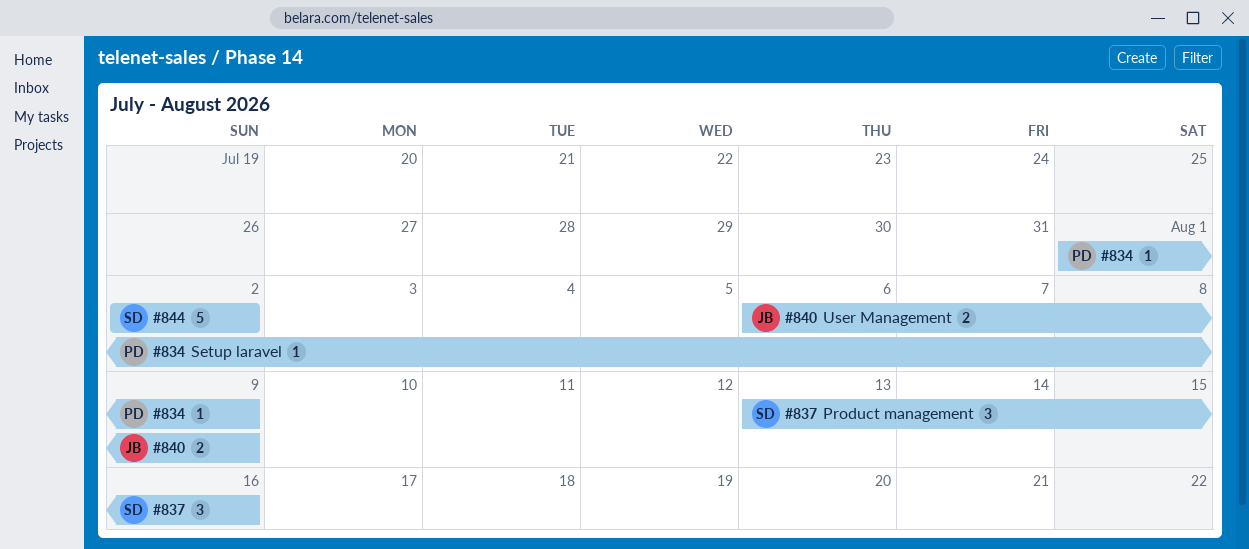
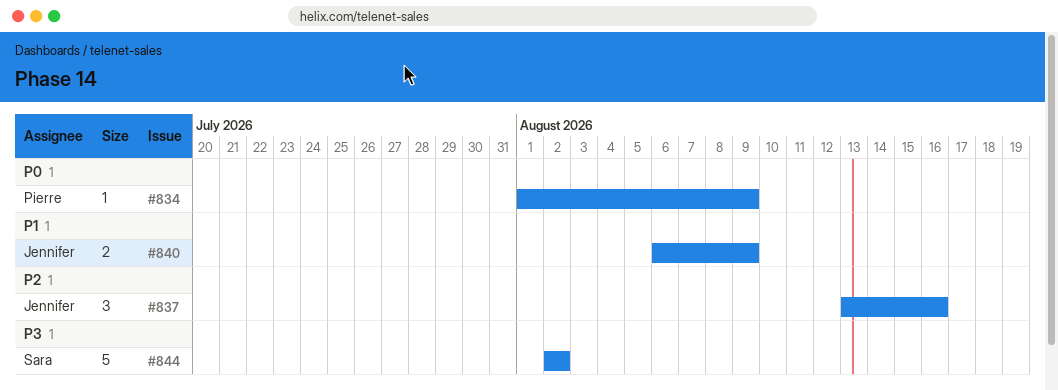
#837, owner: Sara -> Jennifer

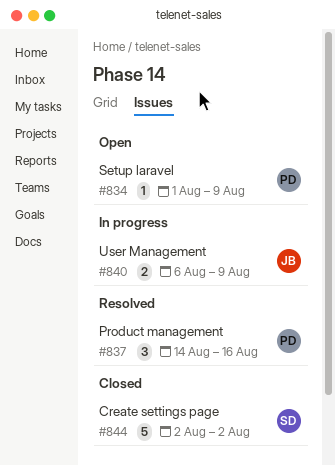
#837, owner: Jennifer -> Pierre
#837, start: Aug 13 -> Aug 14

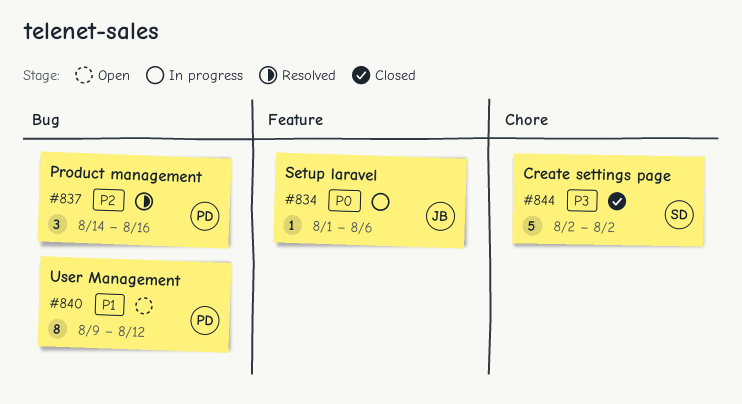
#834, status: Open -> In progress
#834, owner: PD -> JB
#834, due: Aug 9 -> Aug 6
#840, status: In progress -> Open
#840, owner: JB -> PD
#840, estimate: 2 -> 8
#840, start: Aug 6 -> Aug 9
#840, due: Aug 9 -> Aug 12

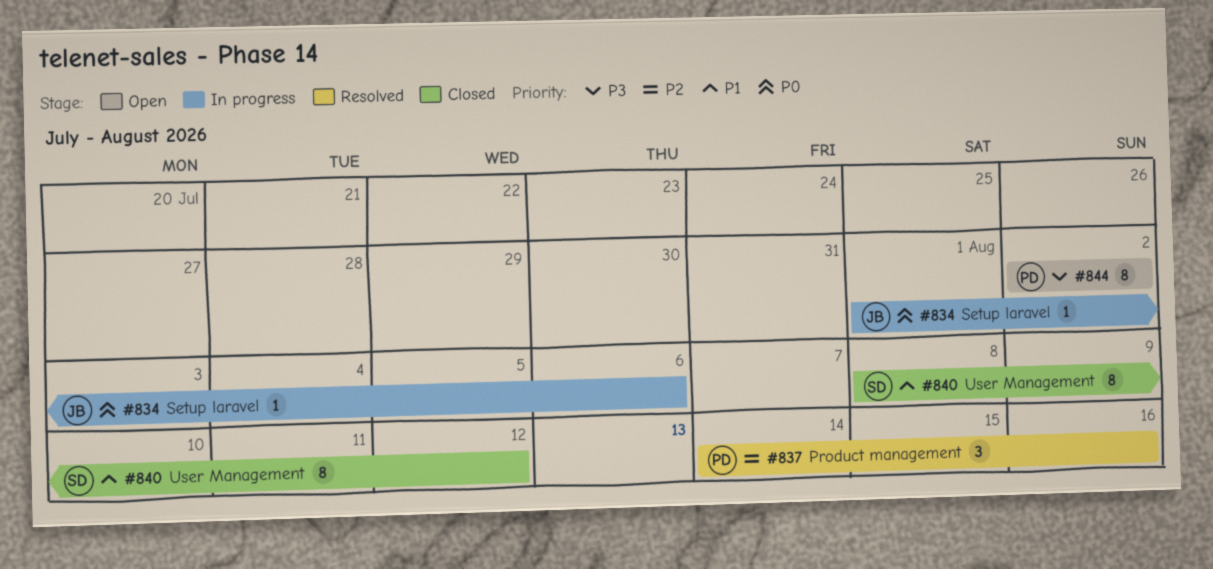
#840, status: Open -> Closed
#840, owner: PD -> SD
#840, start: Aug 9 -> Aug 8
#844, status: Closed -> Open
#844, owner: SD -> PD
#844, estimate: 5 -> 8

